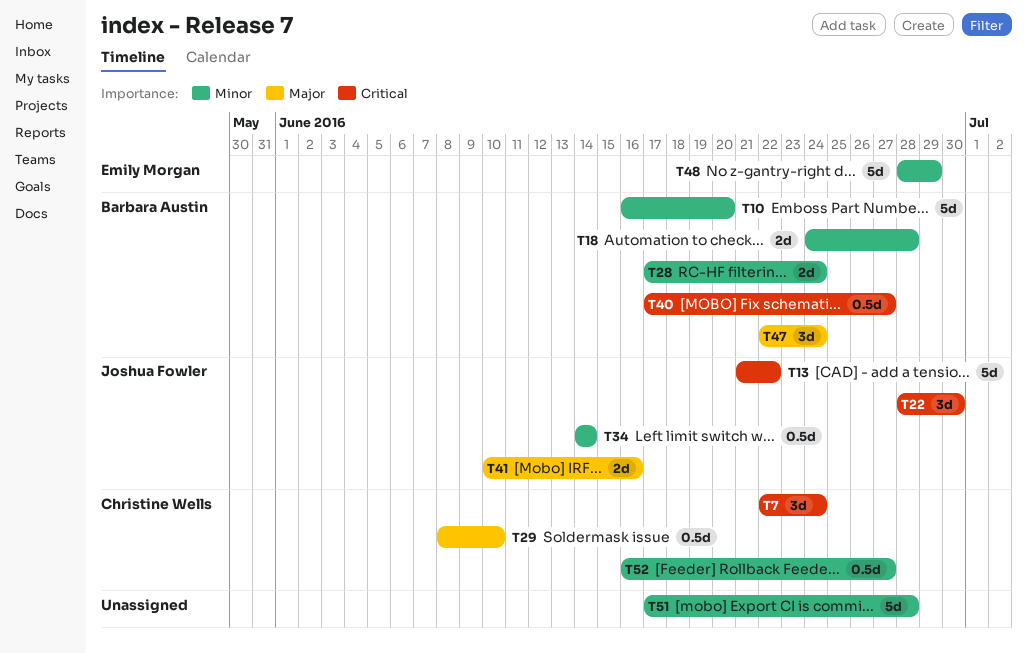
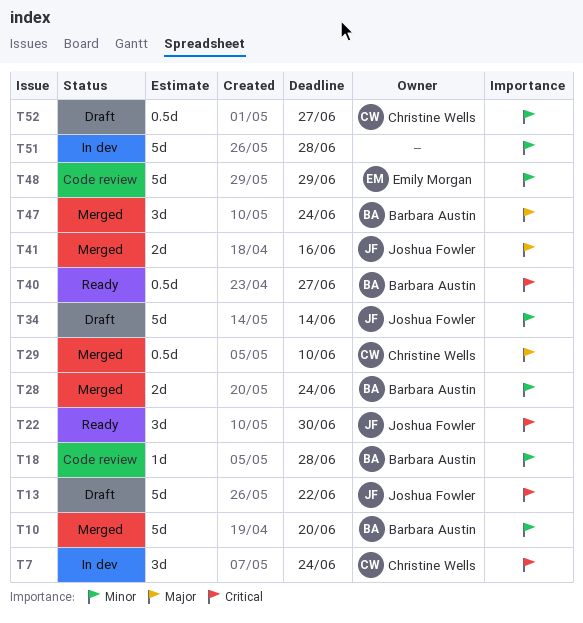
T18, estimate: 2d -> 1d
T34, estimate: 0.5d -> 5d

